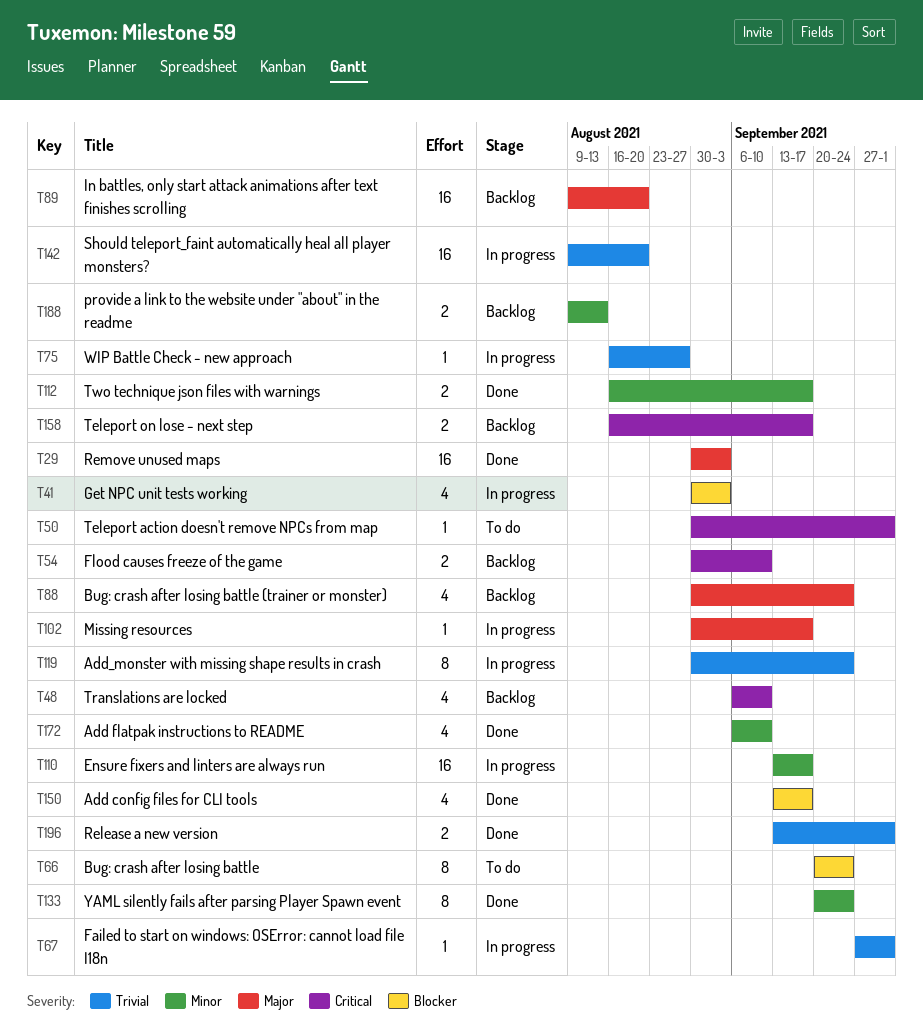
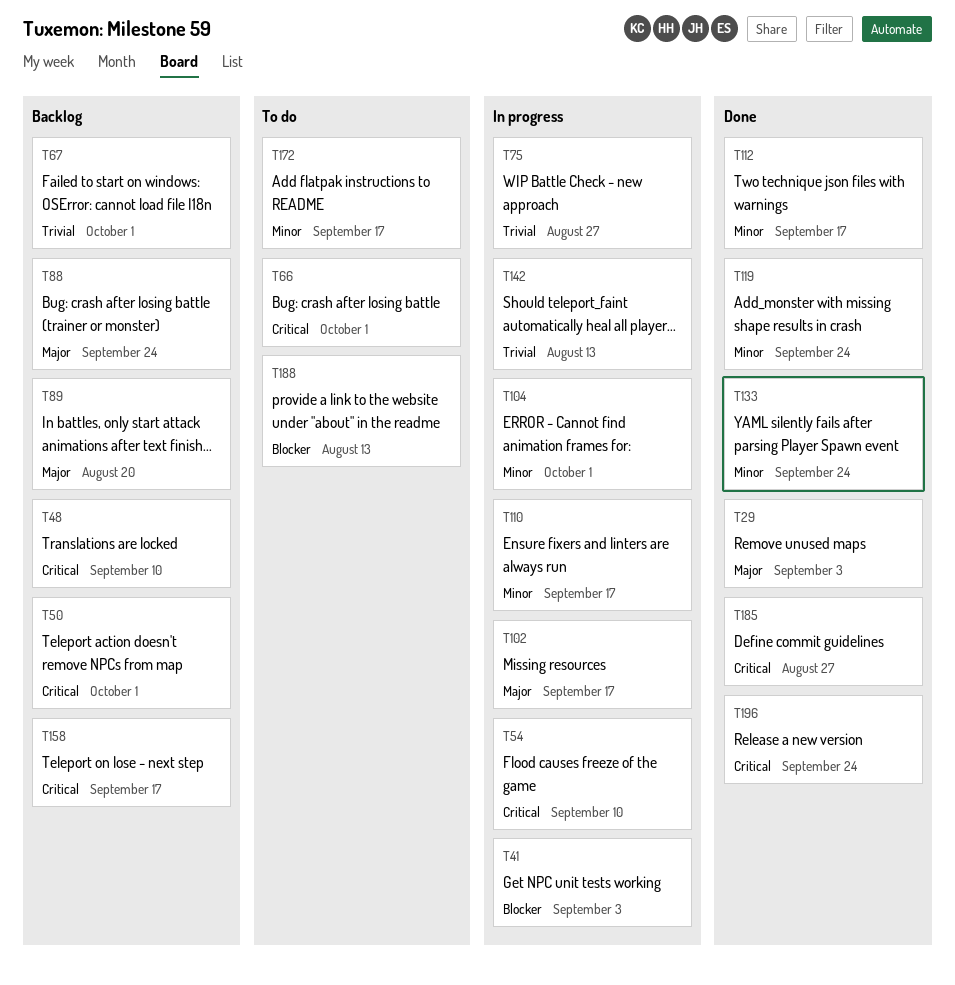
T50, status: To do -> Backlog
T54, status: Backlog -> In progress
T66, priority: Blocker -> Critical
T66, due: Sep 24 -> Oct 1
T67, status: In progress -> Backlog
T104: none -> present
T119, status: In progress -> Done
T119, priority: Trivial -> Minor
T142, due: Aug 20 -> Aug 13
T150: present -> none
T172, status: Done -> To do
T172, due: Sep 10 -> Sep 17
T185: none -> present
T188, status: Backlog -> To do
T188, priority: Minor -> Blocker
T196, priority: Trivial -> Critical
T196, due: Oct 1 -> Sep 24

